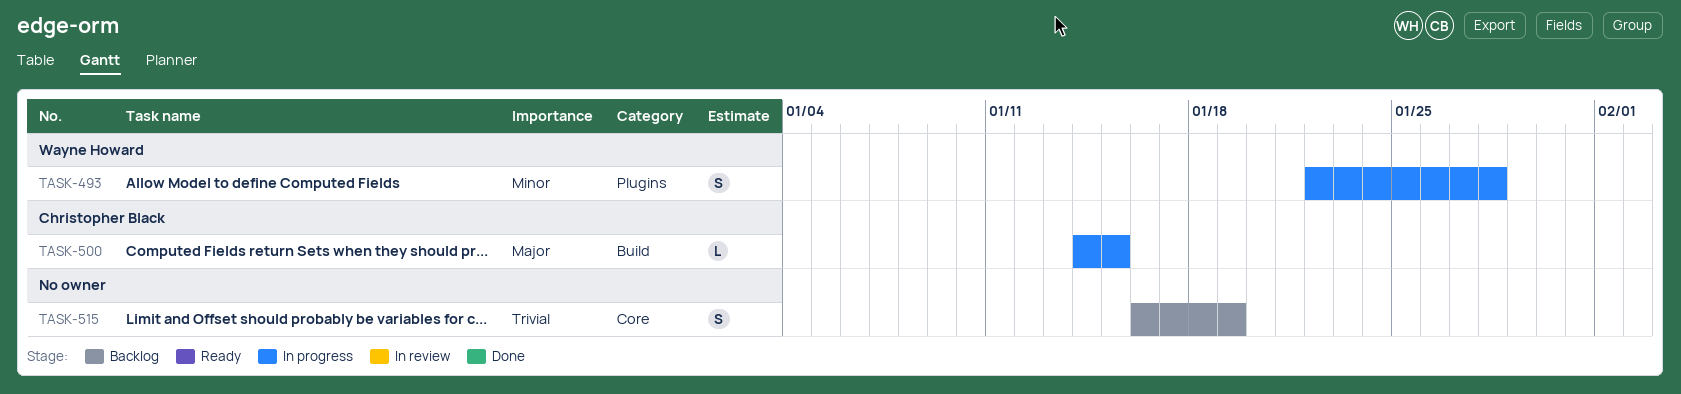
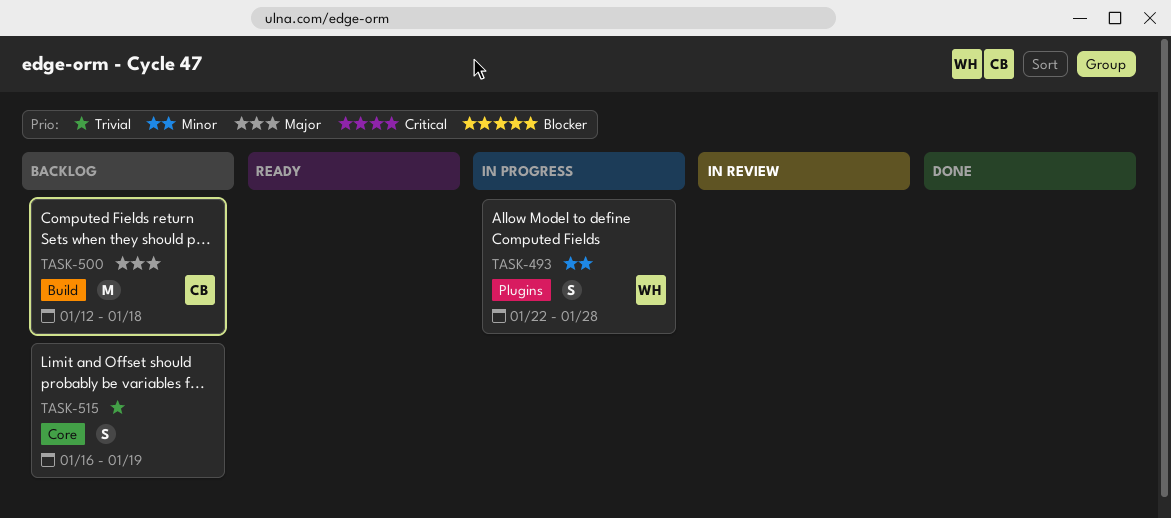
TASK-500, status: In progress -> Backlog
TASK-500, estimate: L -> M
TASK-500, start: Jan 14 -> Jan 12
TASK-500, due: Jan 15 -> Jan 18

